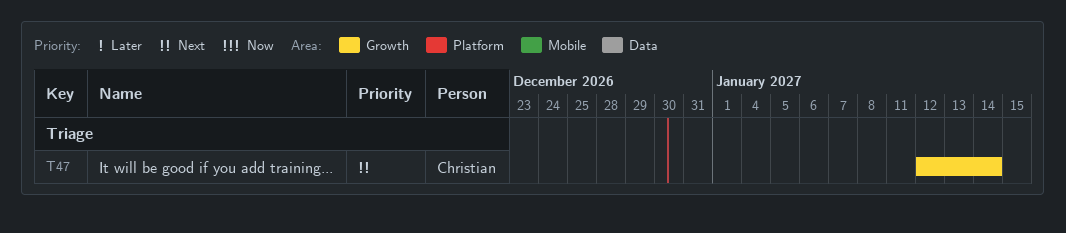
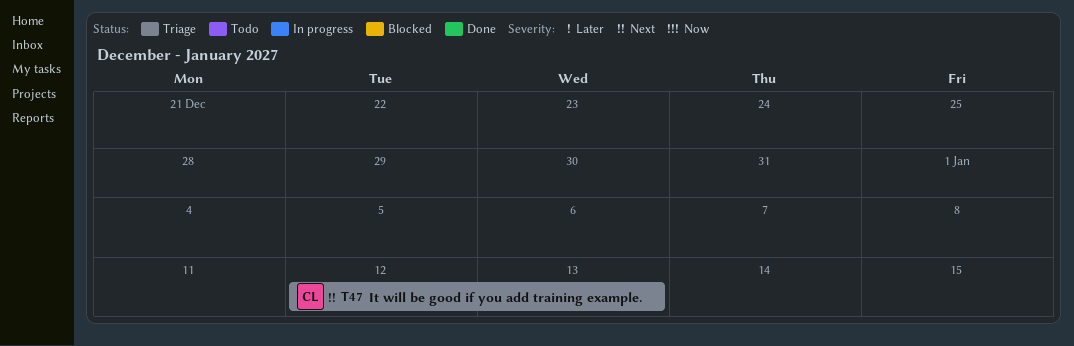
T47, due: Jan 14 -> Jan 13

